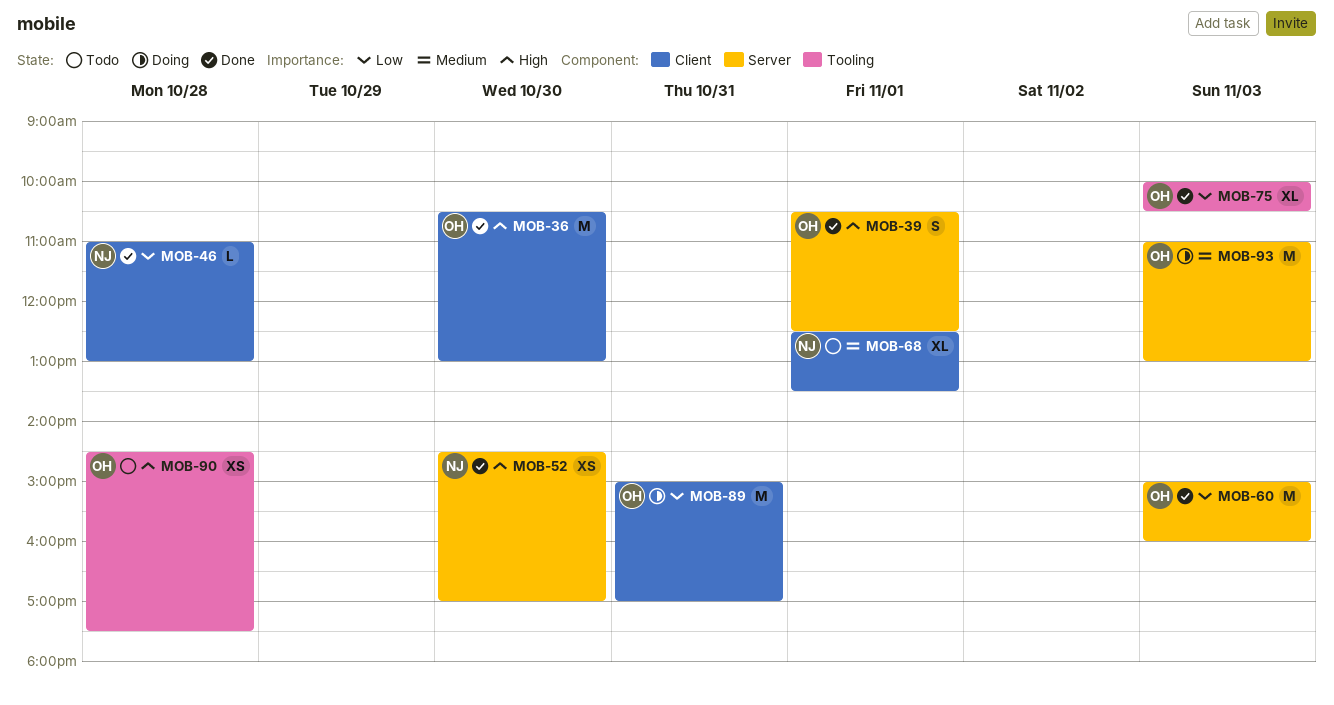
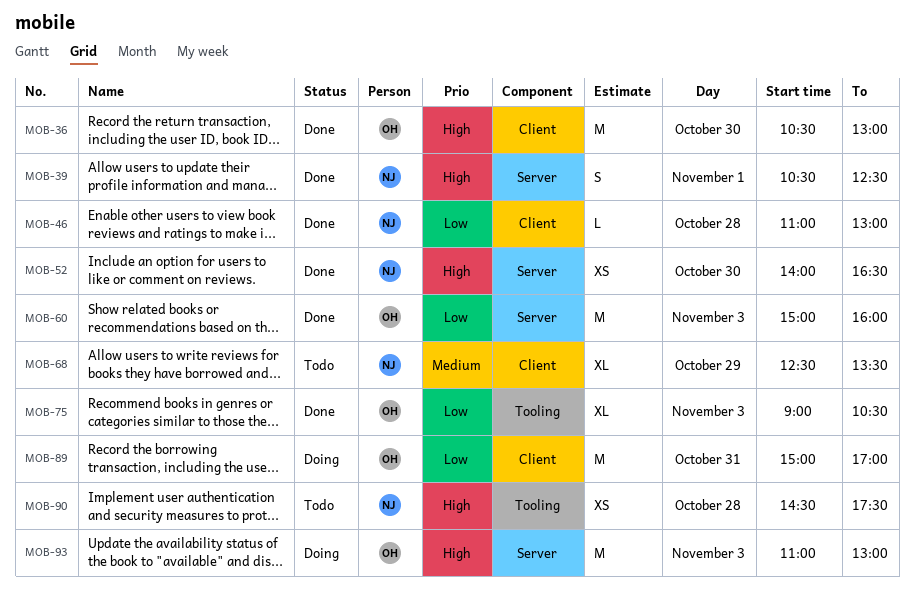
MOB-39, owner: OH -> NJ
MOB-52, begins: 14:30 -> 14:00
MOB-52, ends: 17:00 -> 16:30
MOB-68, day: Nov 1 -> Oct 29
MOB-75, begins: 10:00 -> 09:00
MOB-90, owner: OH -> NJ
MOB-93, priority: Medium -> High

